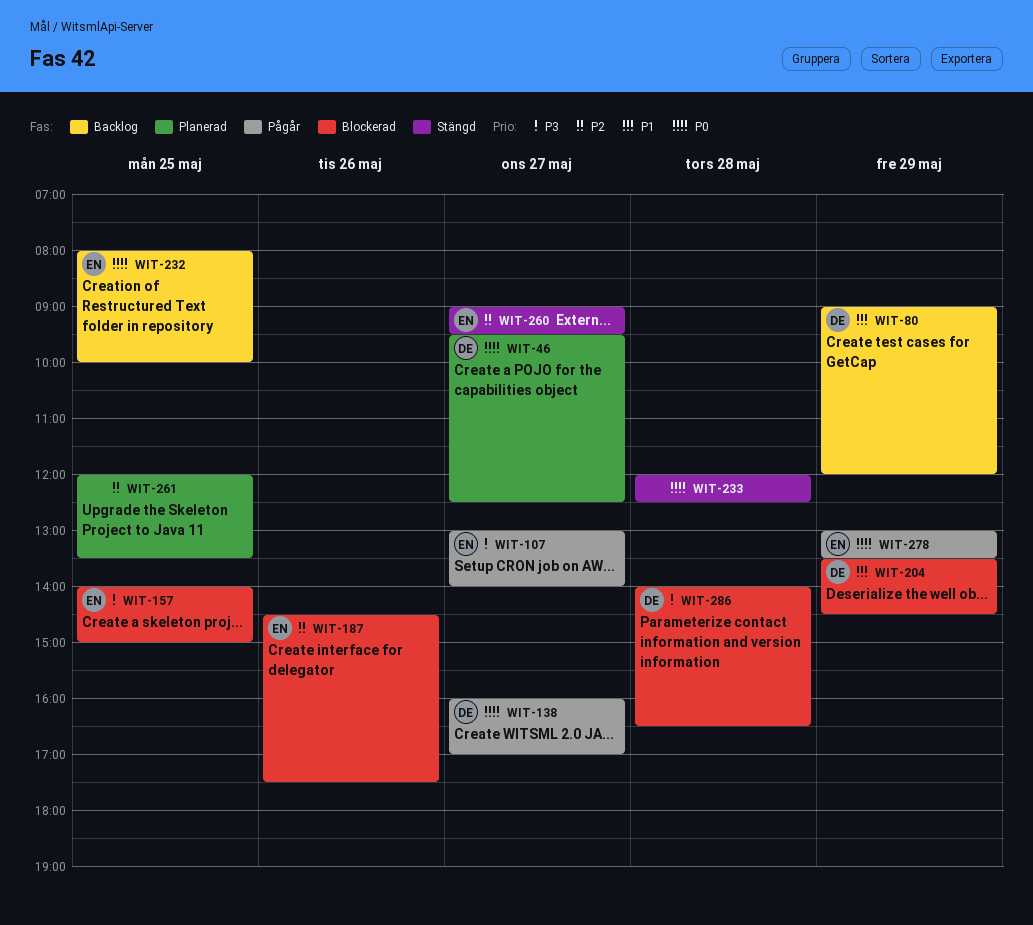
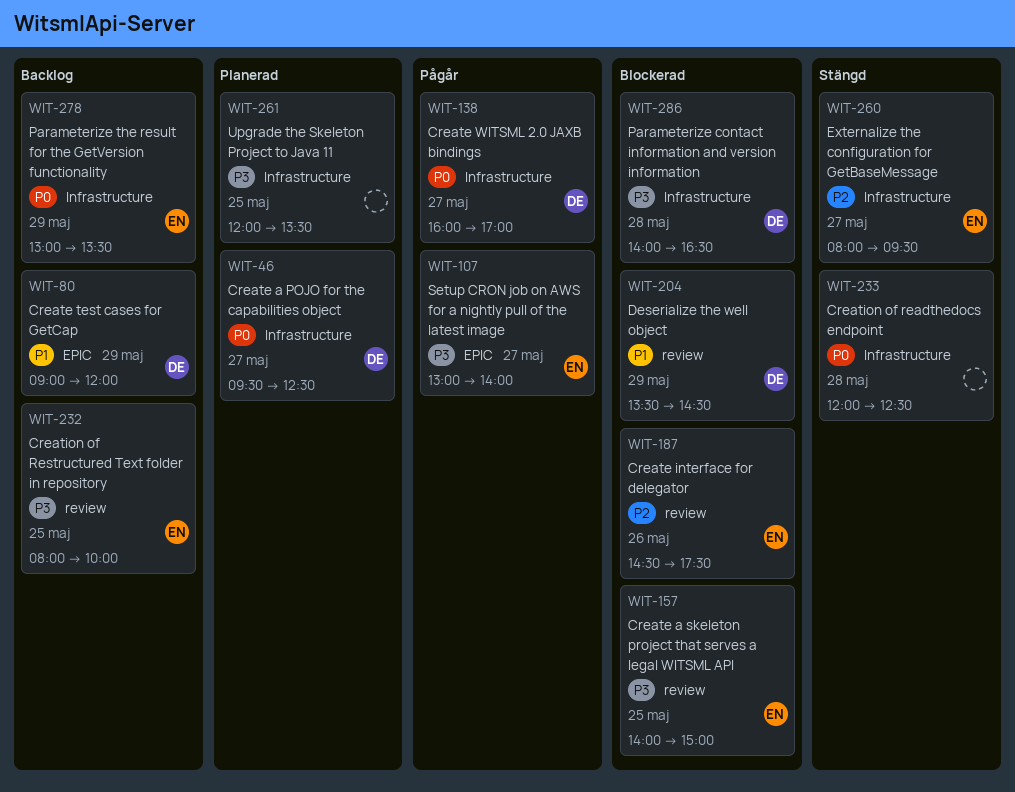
WIT-232, priority: P0 -> P3
WIT-260, begins: 09:00 -> 08:00
WIT-261, priority: P2 -> P3
WIT-278, status: Pågår -> Backlog

